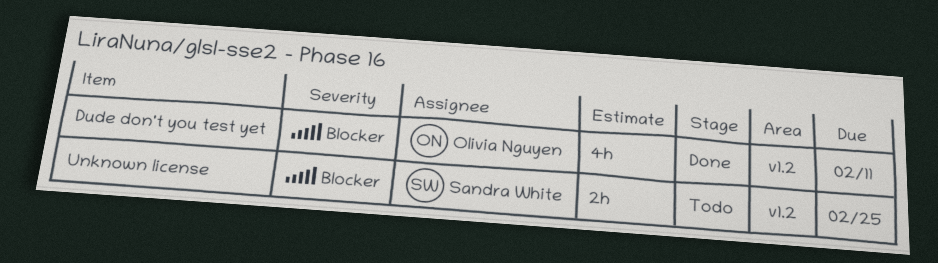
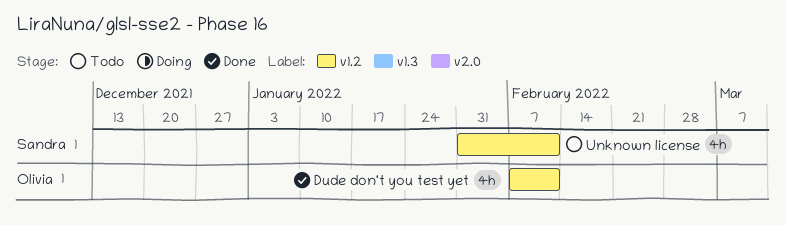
Unknown license, estimate: 2h -> 4h
Unknown license, due: Feb 25 -> Feb 11

